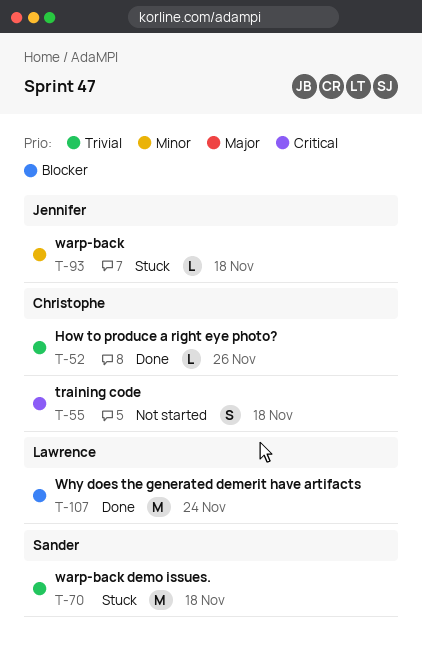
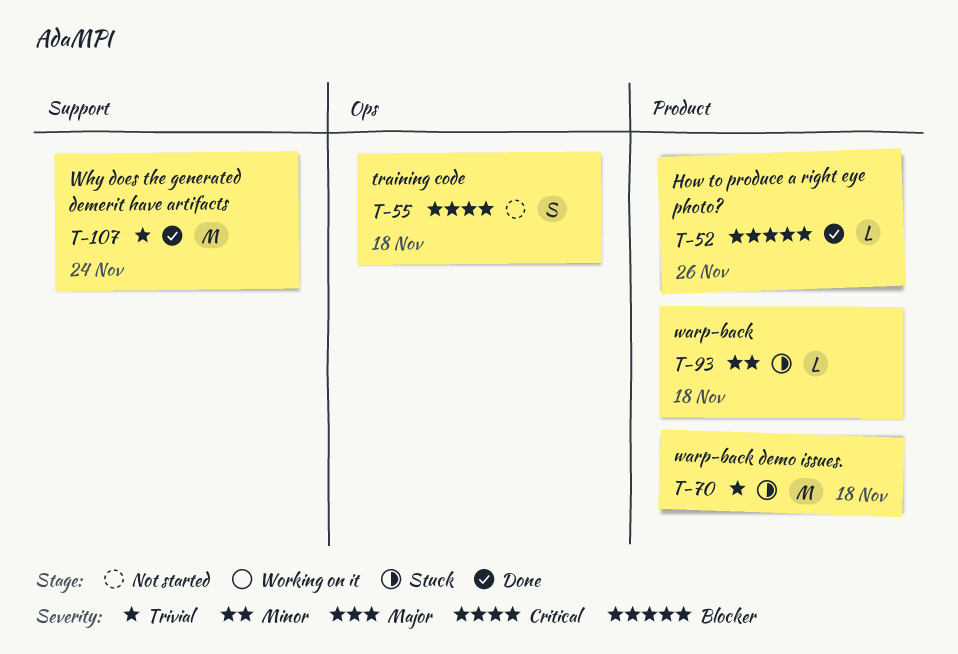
T-52, priority: Trivial -> Blocker
T-107, priority: Blocker -> Trivial

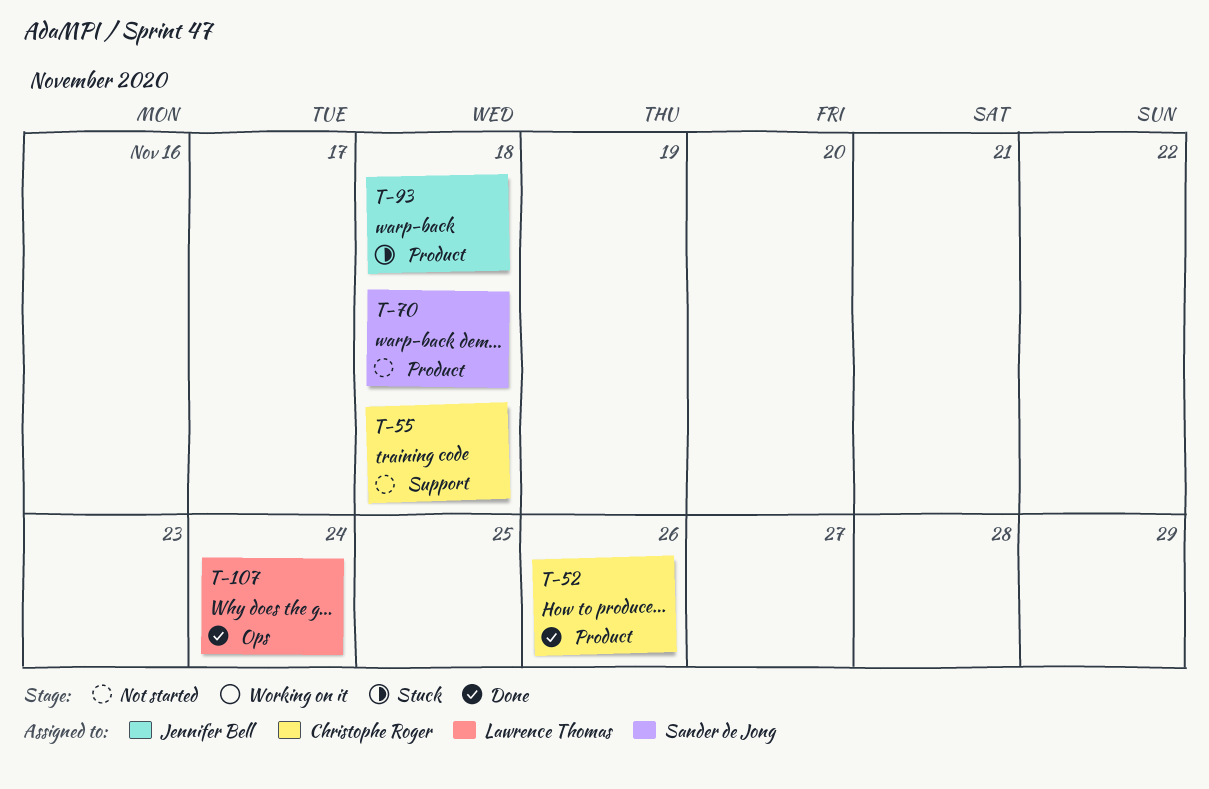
T-55, label: Ops -> Support
T-70, status: Stuck -> Not started
T-107, label: Support -> Ops

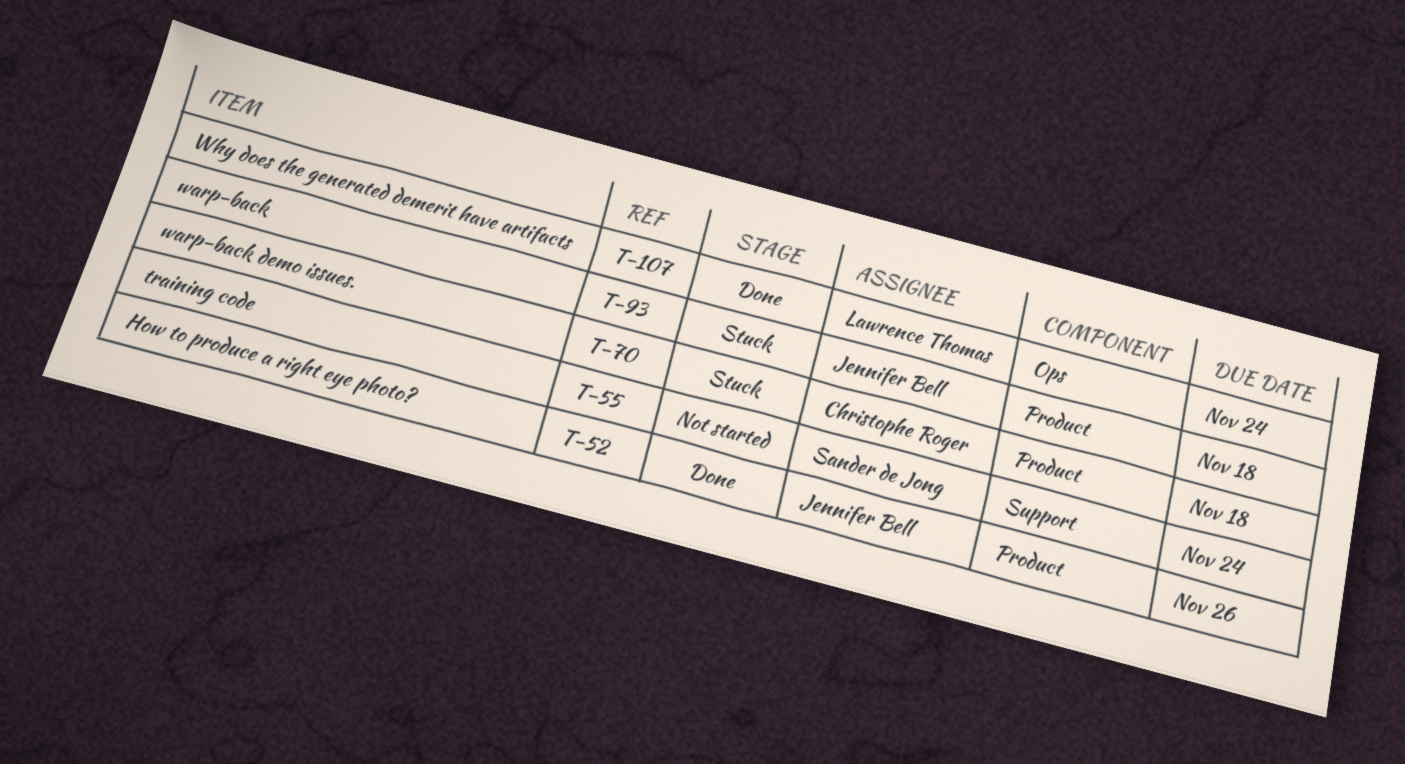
T-52, owner: Christophe Roger -> Jennifer Bell
T-55, owner: Christophe Roger -> Sander de Jong
T-55, due: Nov 18 -> Nov 24
T-70, status: Not started -> Stuck
T-70, owner: Sander de Jong -> Christophe Roger

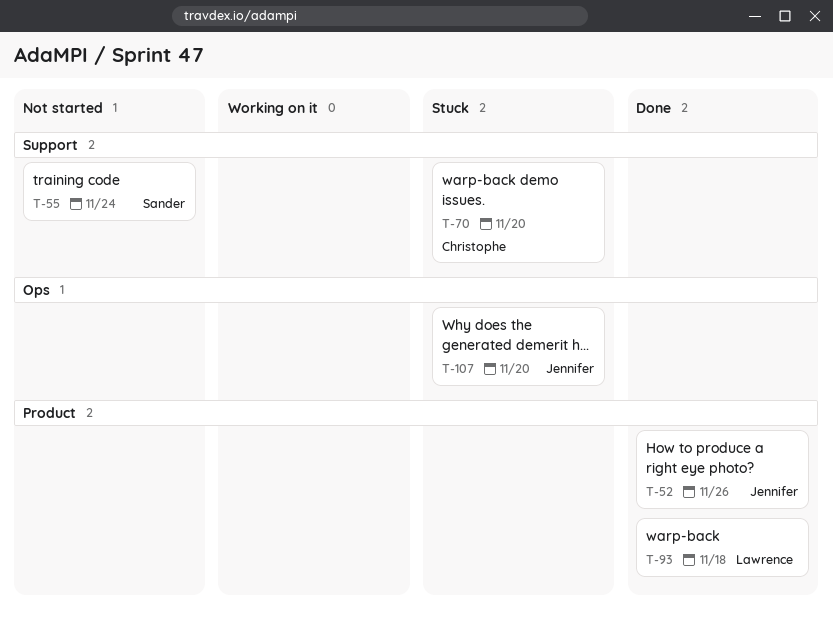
T-70, label: Product -> Support
T-70, due: Nov 18 -> Nov 20
T-93, status: Stuck -> Done
T-93, owner: Jennifer Bell -> Lawrence Thomas
T-107, status: Done -> Stuck
T-107, owner: Lawrence Thomas -> Jennifer Bell
T-107, due: Nov 24 -> Nov 20

